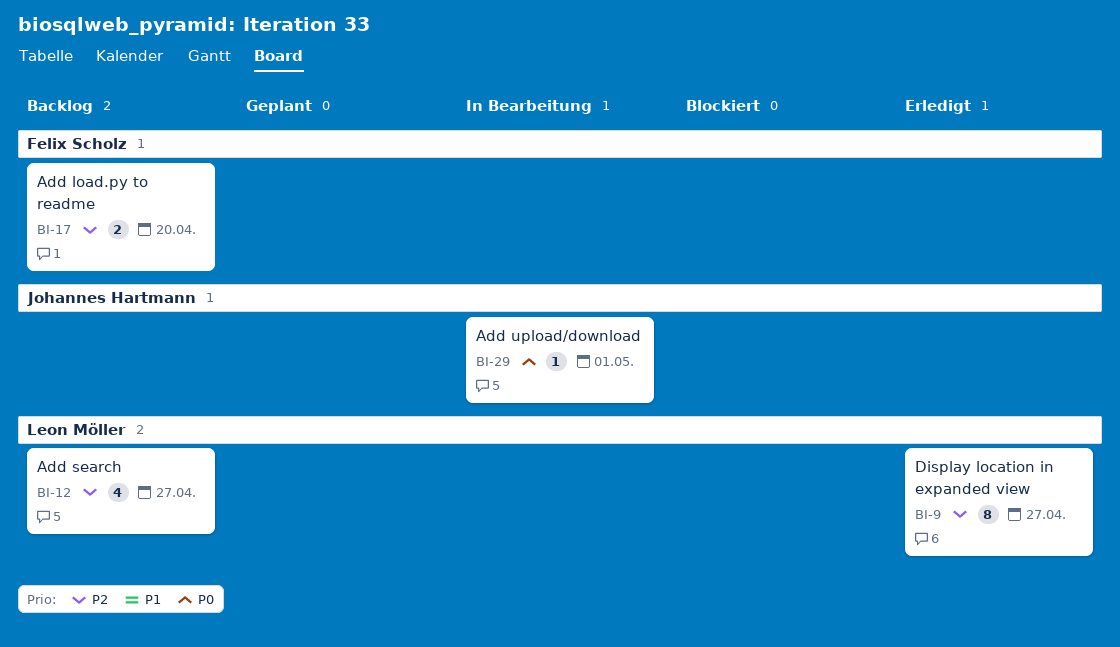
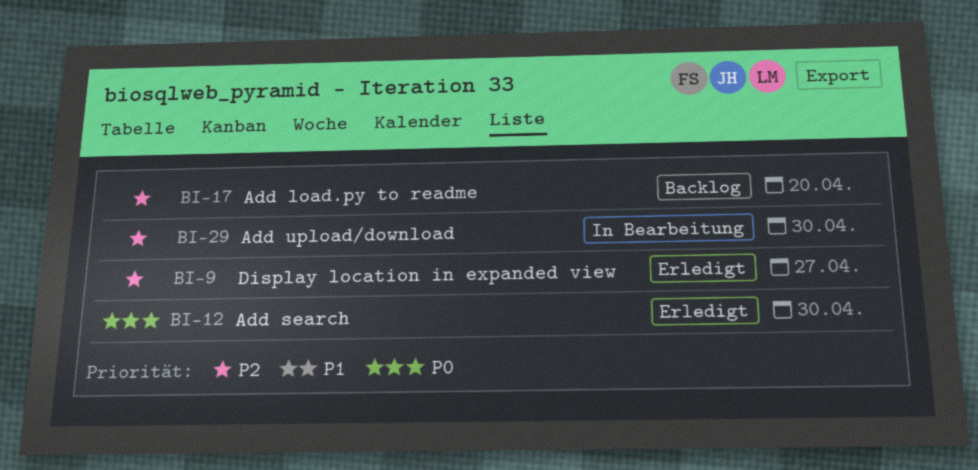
BI-12, status: Backlog -> Erledigt
BI-12, priority: P2 -> P0
BI-12, due: Apr 27 -> Apr 30
BI-29, priority: P0 -> P2
BI-29, due: May 1 -> Apr 30

